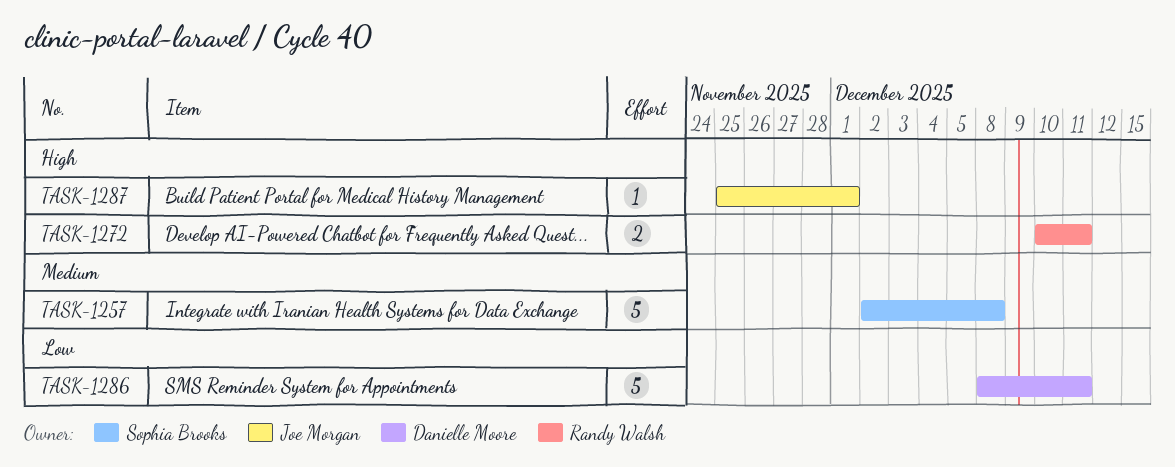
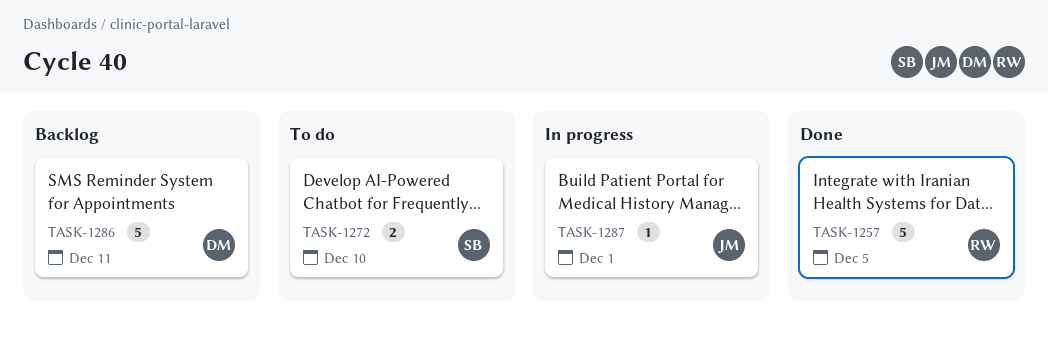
TASK-1257, owner: Sophia Brooks -> Randy Walsh
TASK-1257, due: Dec 8 -> Dec 5
TASK-1272, owner: Randy Walsh -> Sophia Brooks
TASK-1272, due: Dec 11 -> Dec 10

